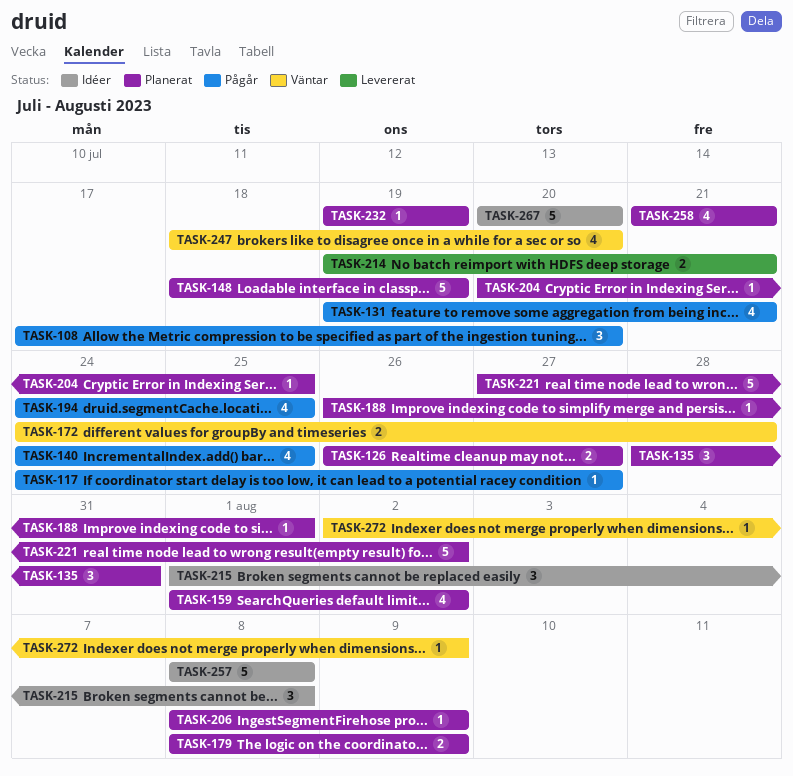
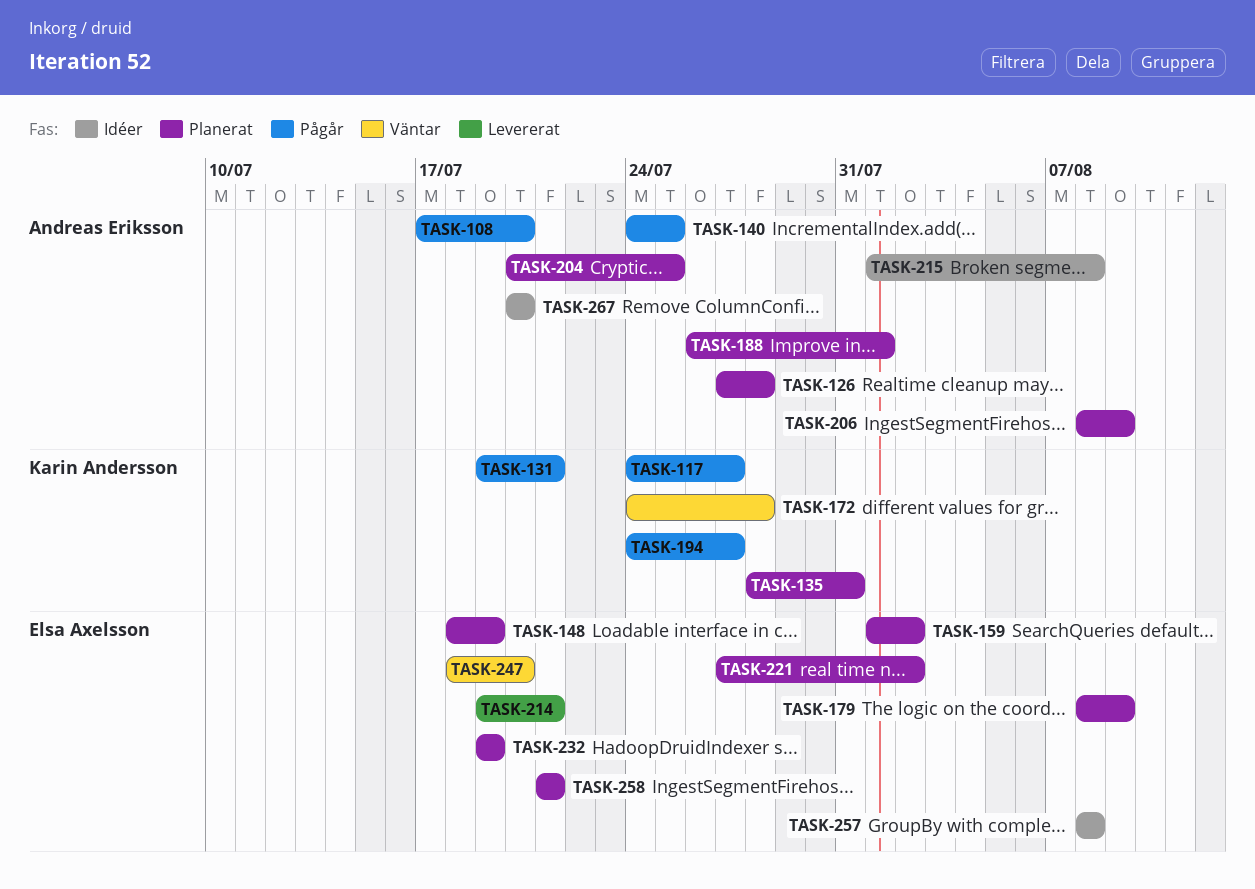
TASK-126, start: Jul 26 -> Jul 27
TASK-126, due: Jul 27 -> Jul 28
TASK-194, due: Jul 25 -> Jul 27
TASK-272: present -> none

